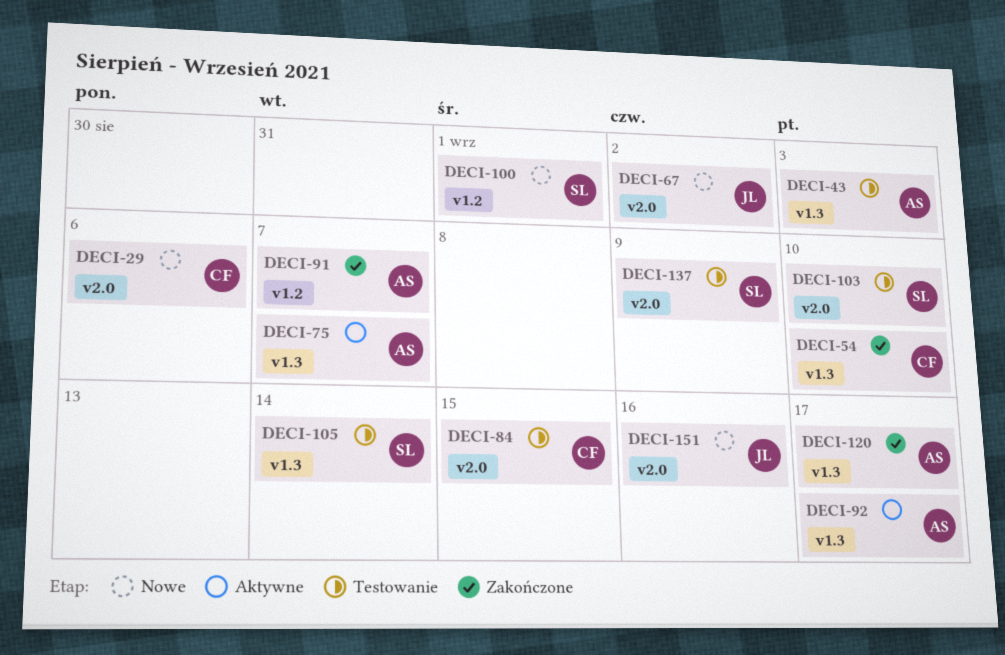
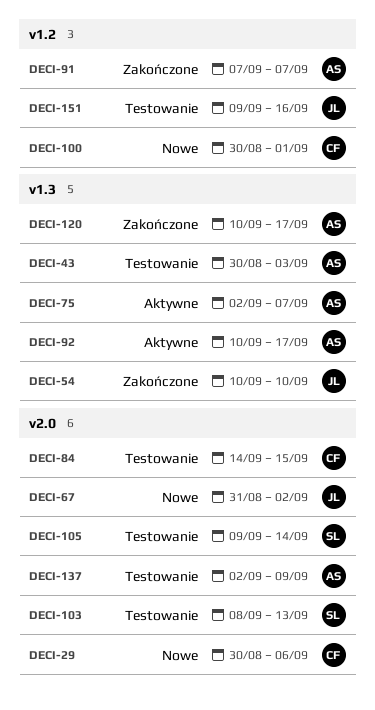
DECI-54, owner: CF -> JL
DECI-100, owner: SL -> CF
DECI-103, due: Sep 10 -> Sep 13
DECI-105, label: v1.3 -> v2.0
DECI-137, owner: SL -> AS
DECI-151, status: Nowe -> Testowanie
DECI-151, label: v2.0 -> v1.2

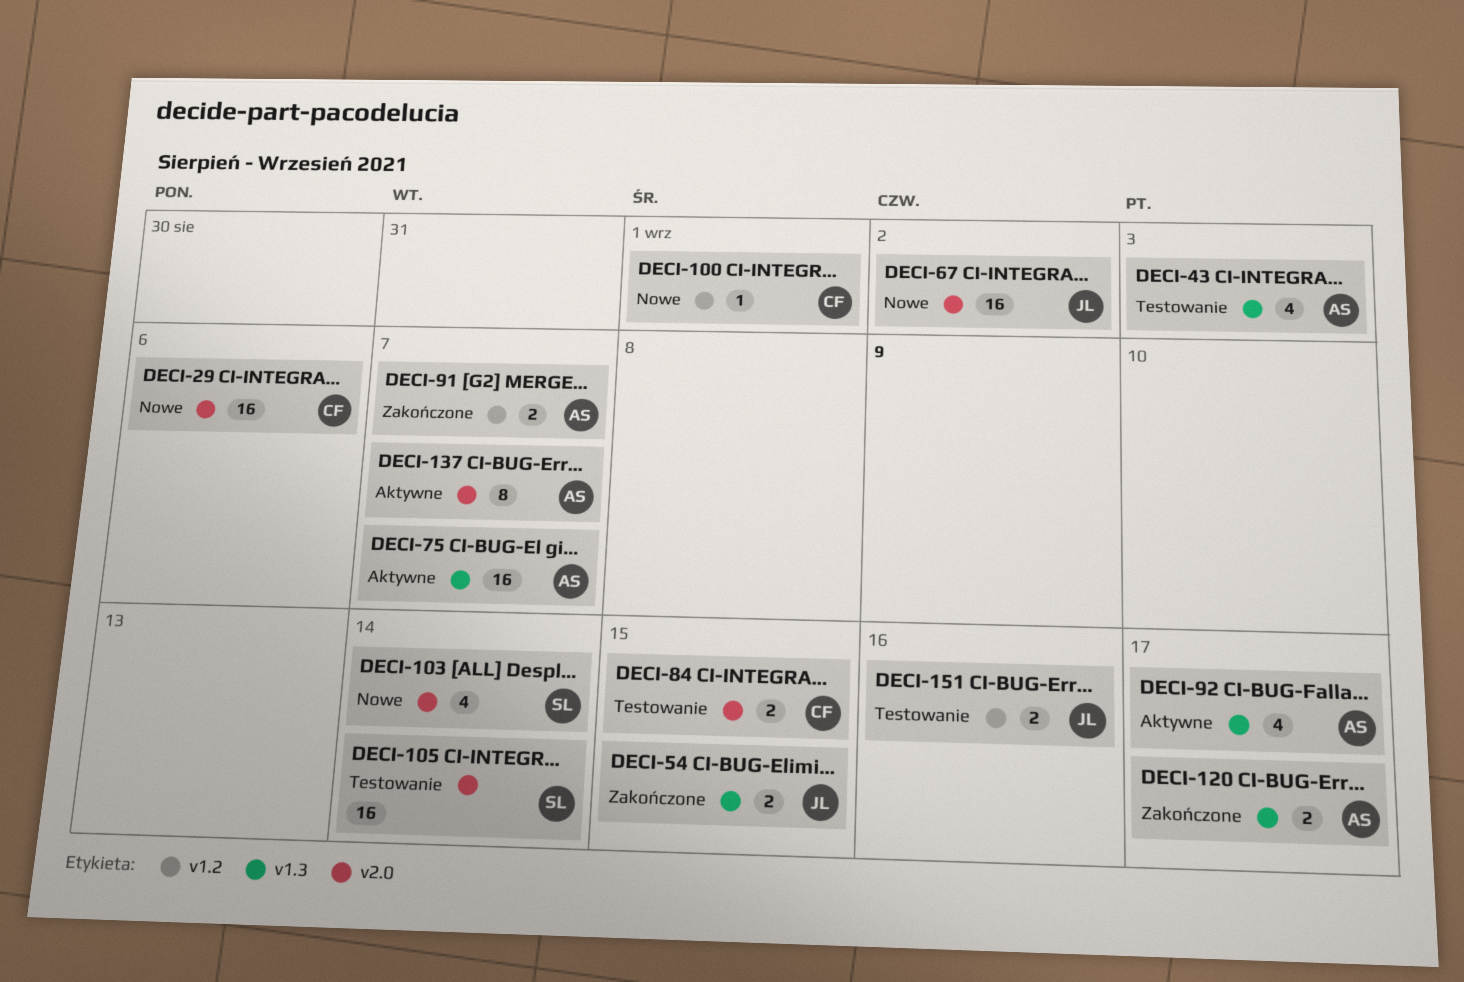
DECI-54, due: Sep 10 -> Sep 15
DECI-103, status: Testowanie -> Nowe
DECI-103, due: Sep 13 -> Sep 14
DECI-137, status: Testowanie -> Aktywne
DECI-137, due: Sep 9 -> Sep 7

